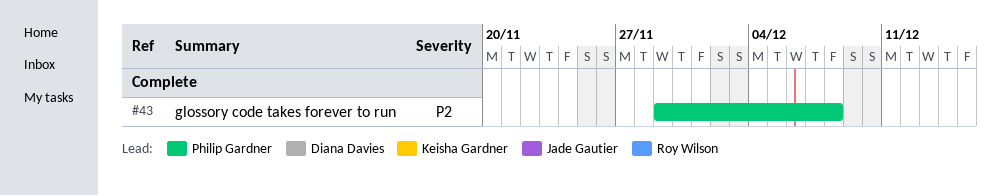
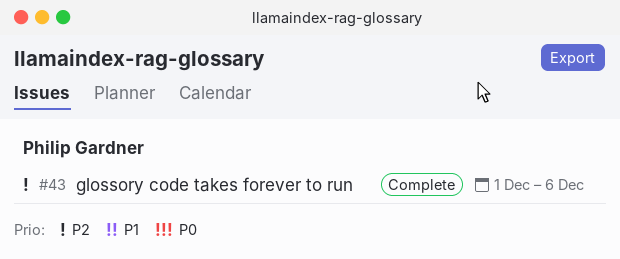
#43, start: Nov 29 -> Dec 1
#43, due: Dec 8 -> Dec 6

